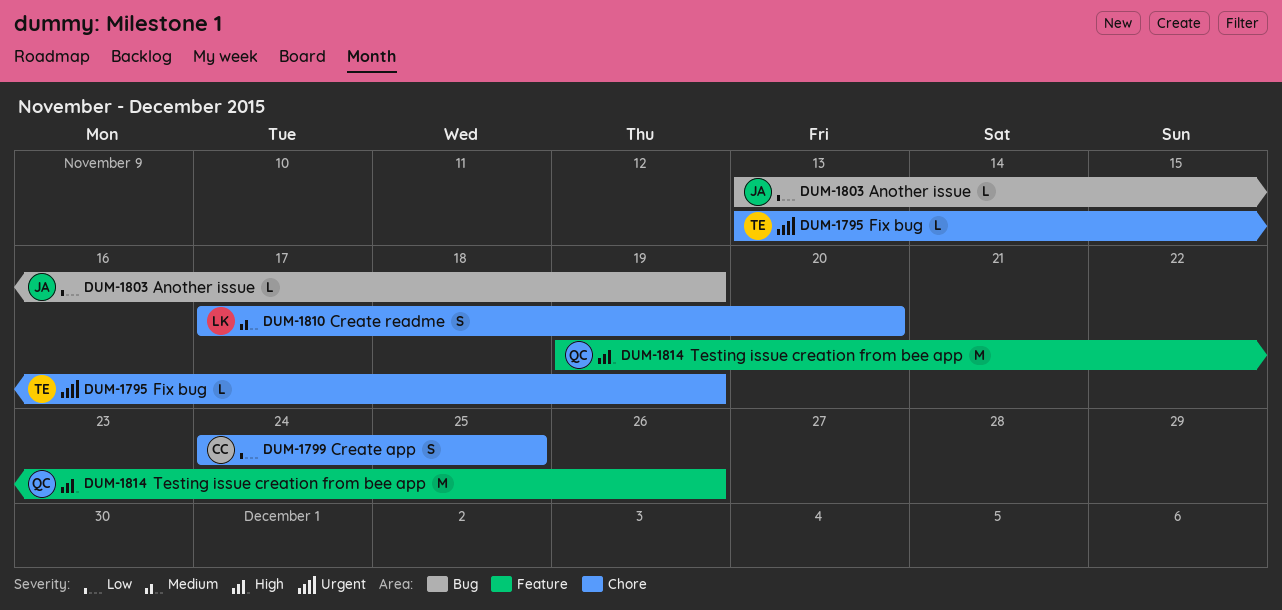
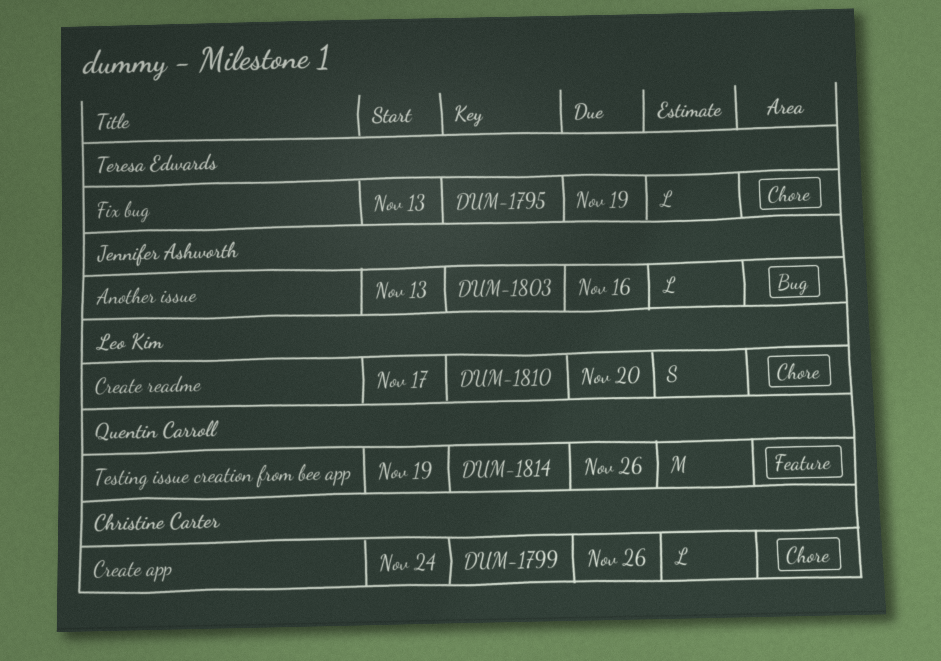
DUM-1799, estimate: S -> L
DUM-1799, due: Nov 25 -> Nov 26
DUM-1803, due: Nov 19 -> Nov 16

